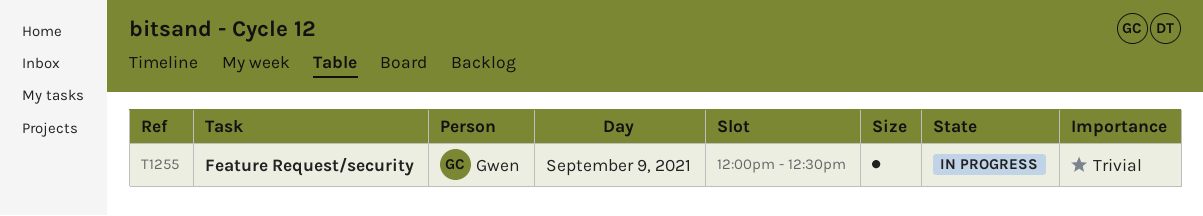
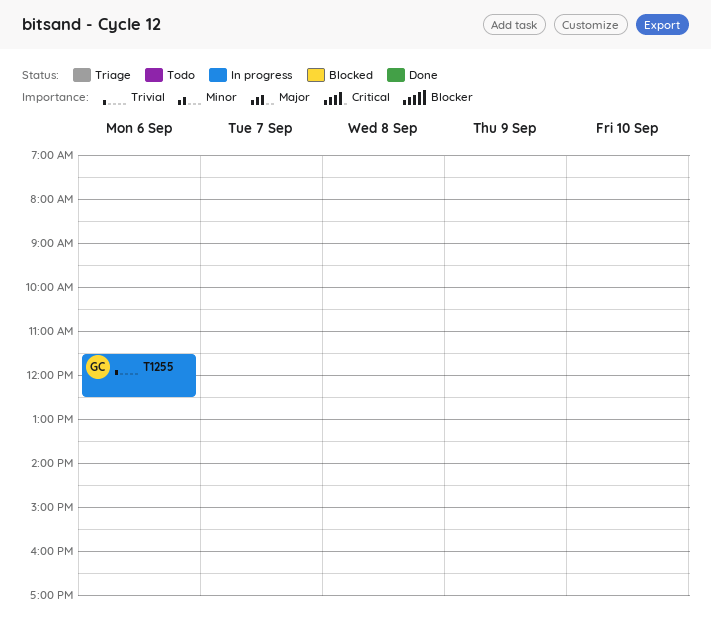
T1255, day: Sep 9 -> Sep 6
T1255, begins: 12:00 -> 11:30

